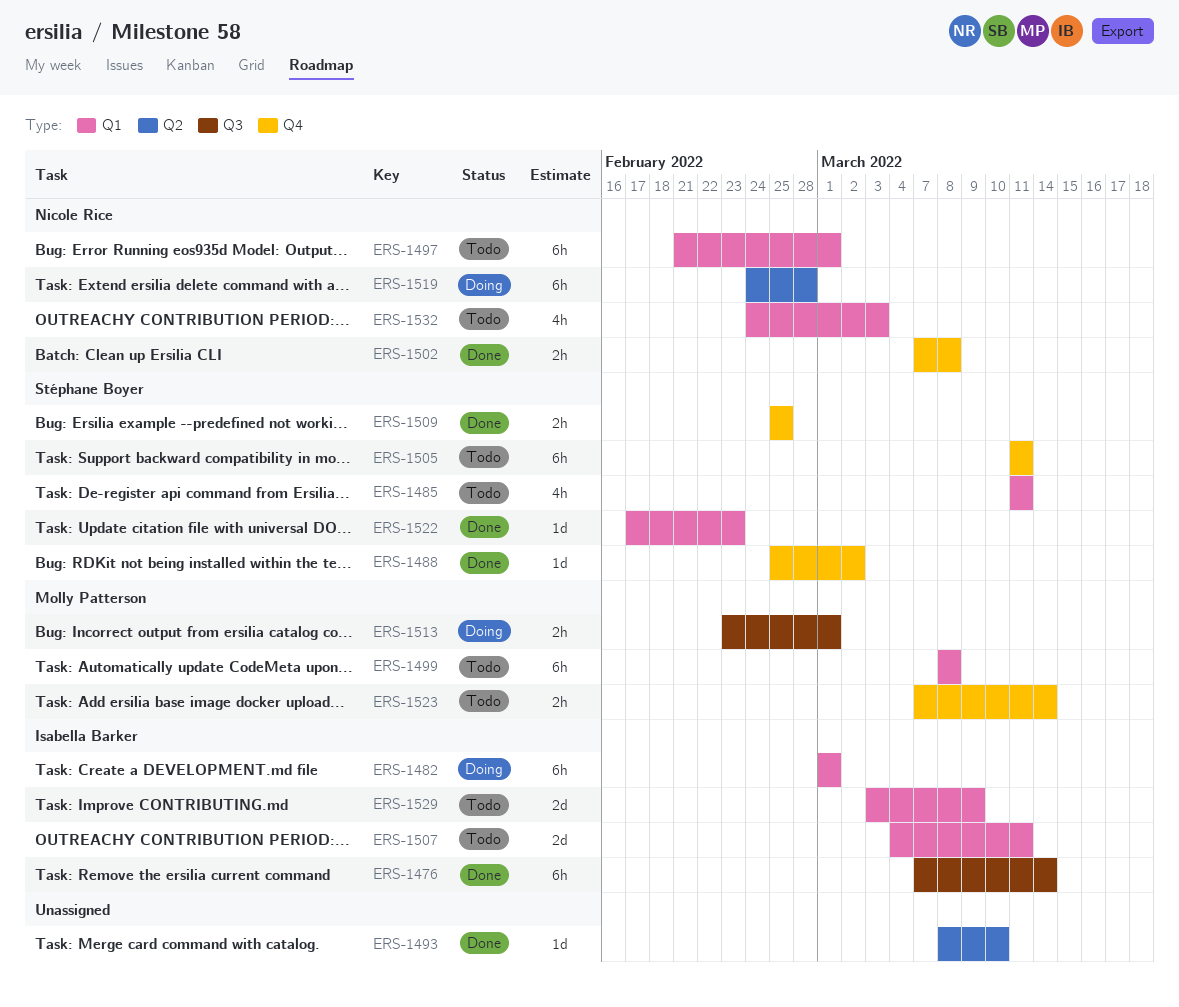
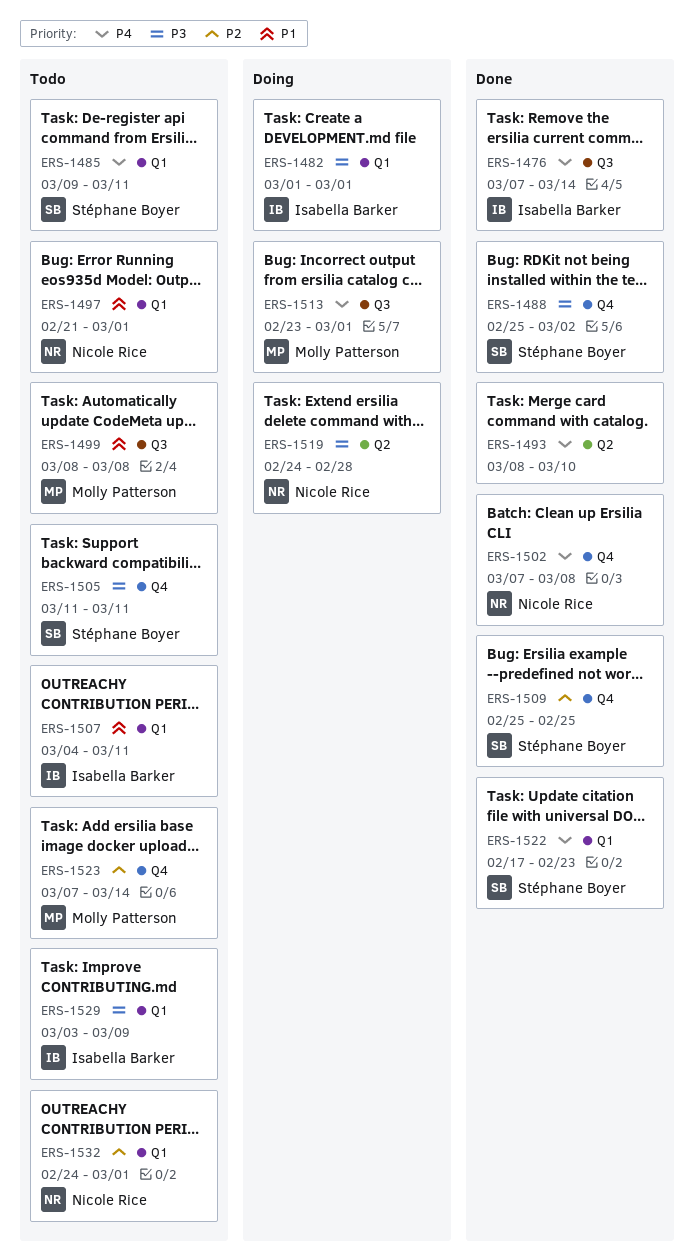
ERS-1485, start: Mar 11 -> Mar 9
ERS-1499, label: Q1 -> Q3
ERS-1532, due: Mar 3 -> Mar 1

